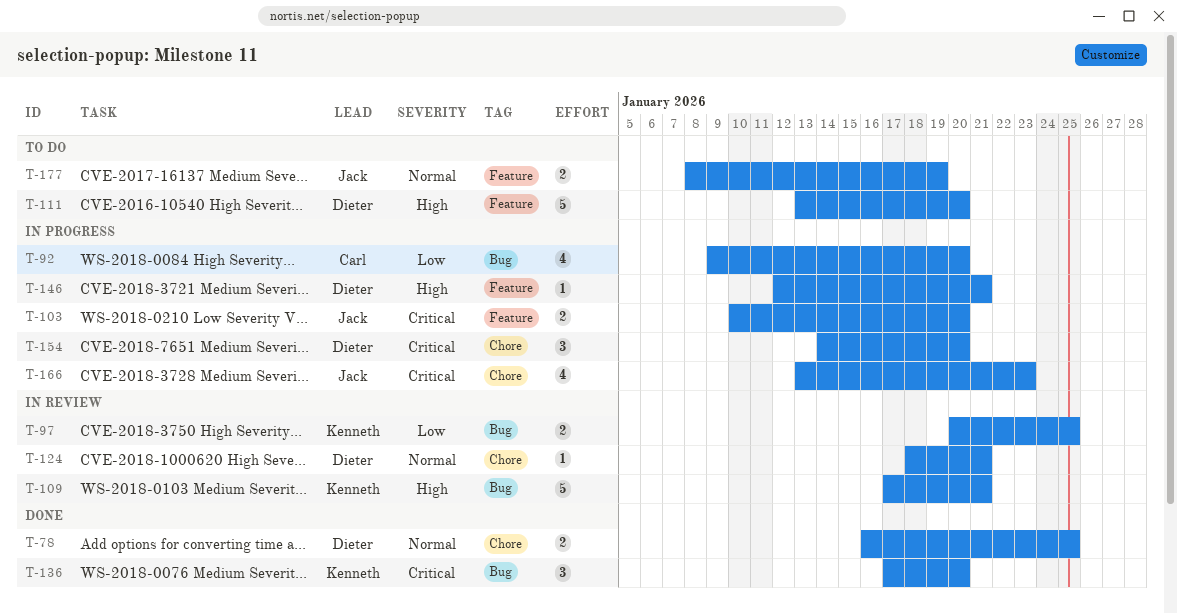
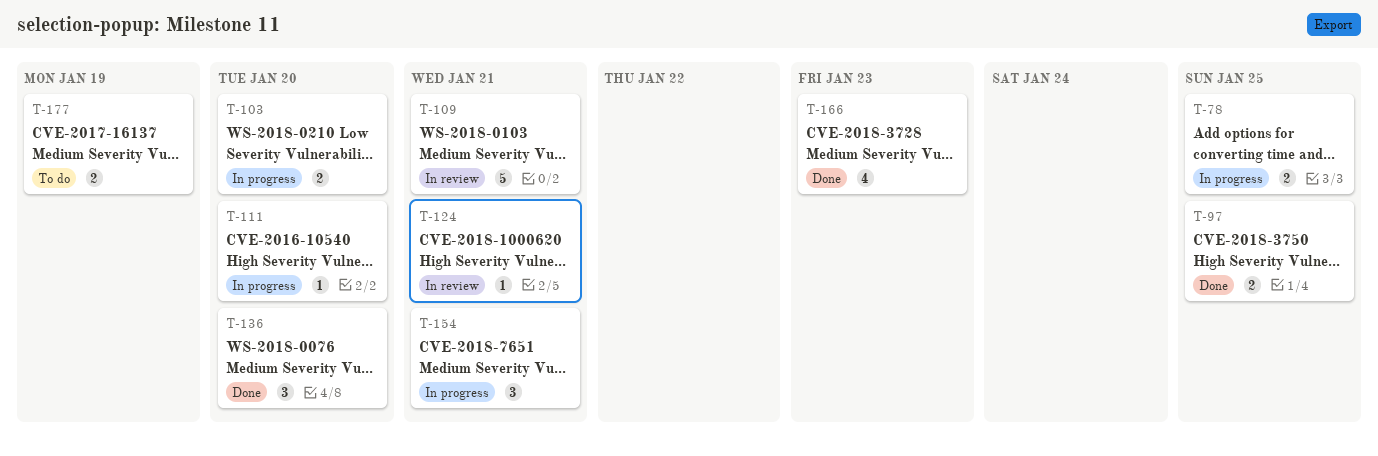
T-78, status: Done -> In progress
T-92: present -> none
T-97, status: In review -> Done
T-111, status: To do -> In progress
T-111, estimate: 5 -> 1
T-146: present -> none
T-154, due: Jan 20 -> Jan 21
T-166, status: In progress -> Done

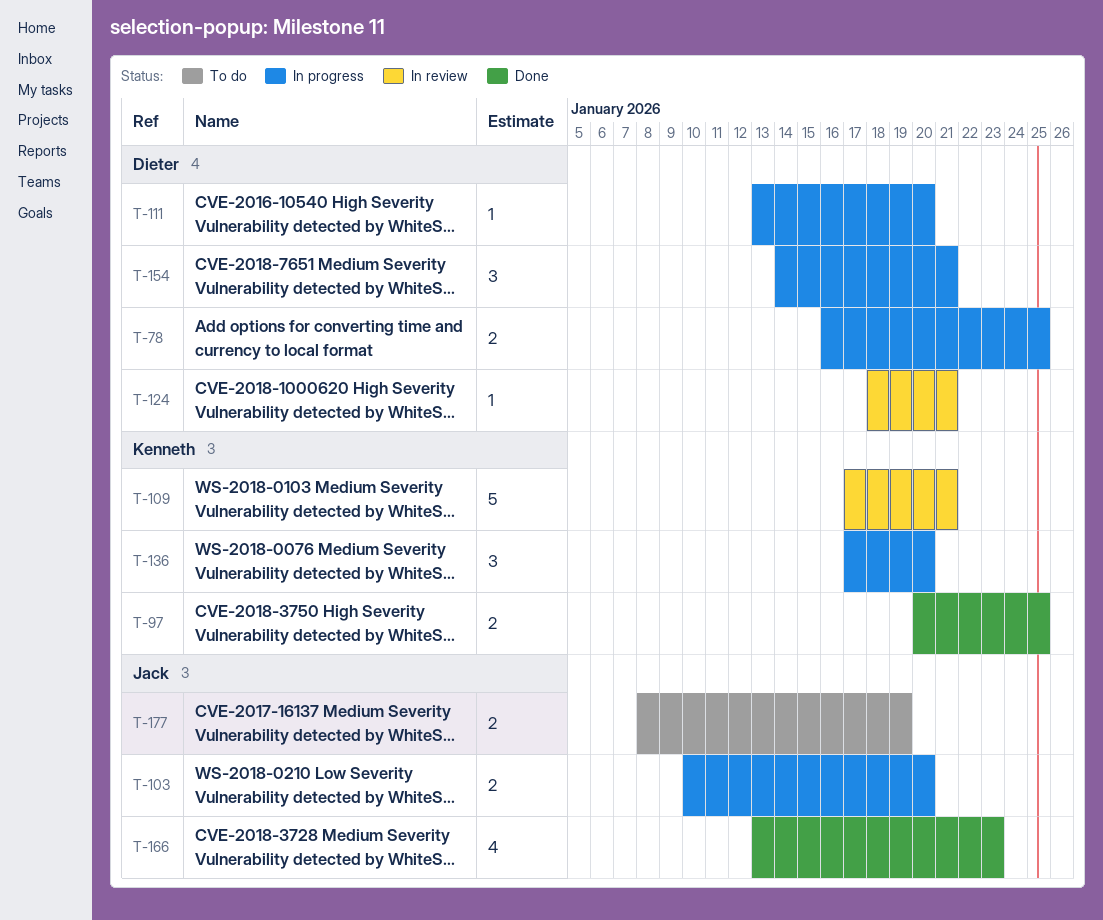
T-136, status: Done -> In progress

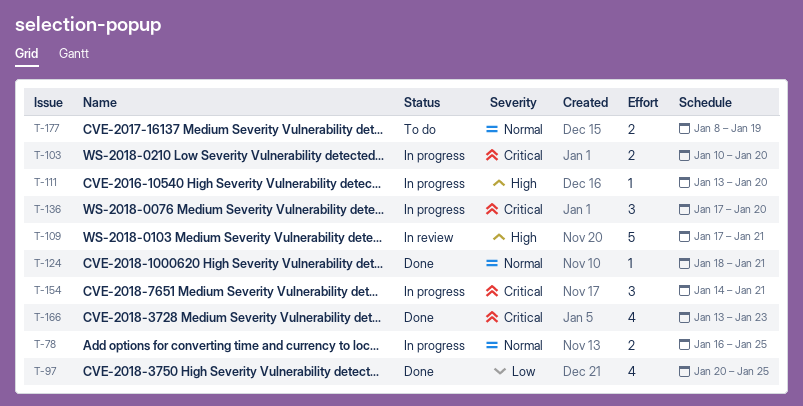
T-97, estimate: 2 -> 4
T-124, status: In review -> Done

